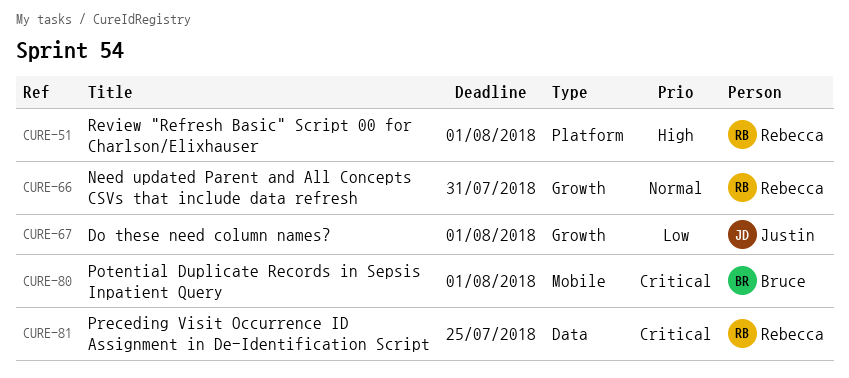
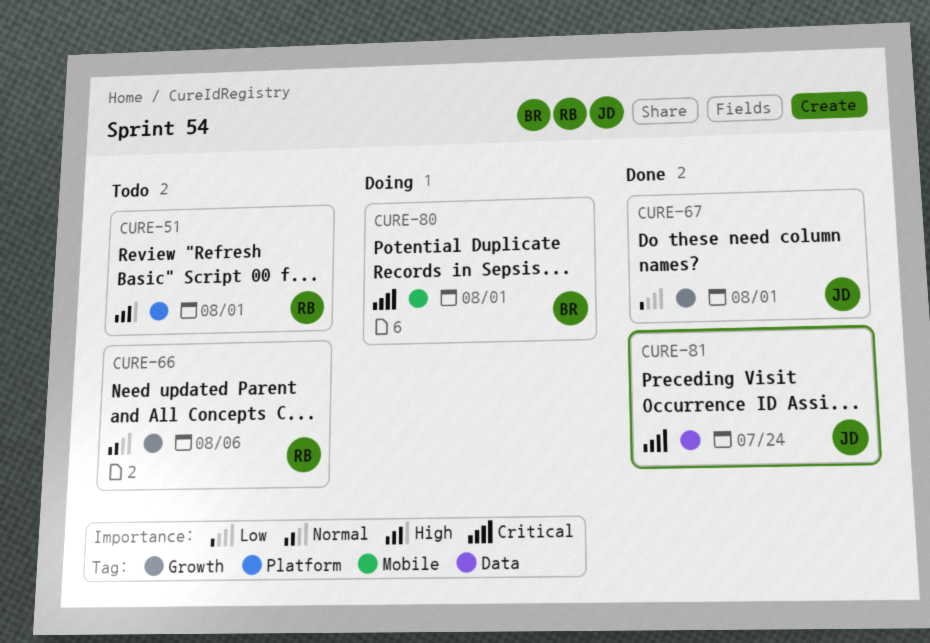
CURE-66, due: Jul 31 -> Aug 6
CURE-81, owner: Rebecca -> Justin
CURE-81, due: Jul 25 -> Jul 24

